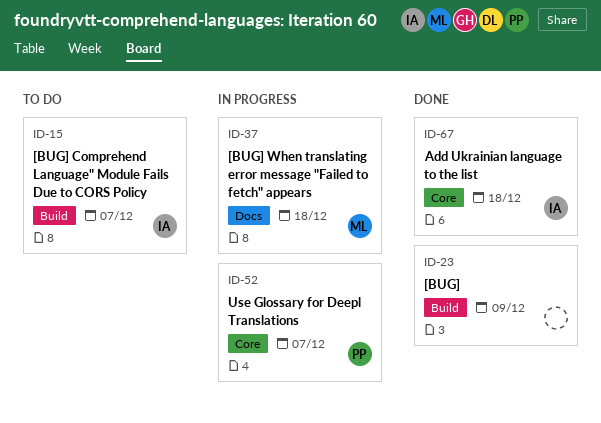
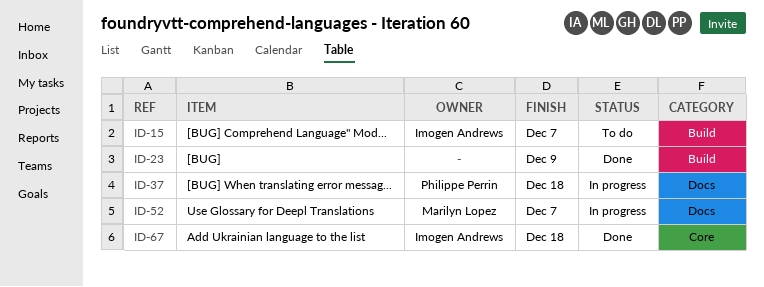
ID-37, owner: Marilyn Lopez -> Philippe Perrin
ID-52, owner: Philippe Perrin -> Marilyn Lopez
ID-52, label: Core -> Docs

